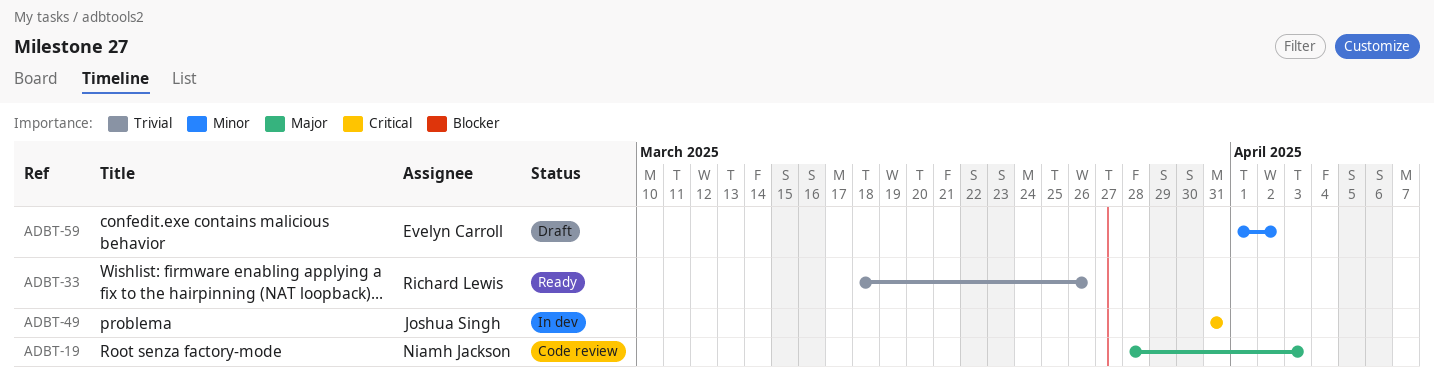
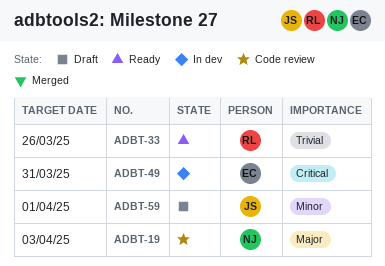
ADBT-49, owner: Joshua Singh -> Evelyn Carroll
ADBT-59, owner: Evelyn Carroll -> Joshua Singh
ADBT-59, due: Apr 2 -> Apr 1

